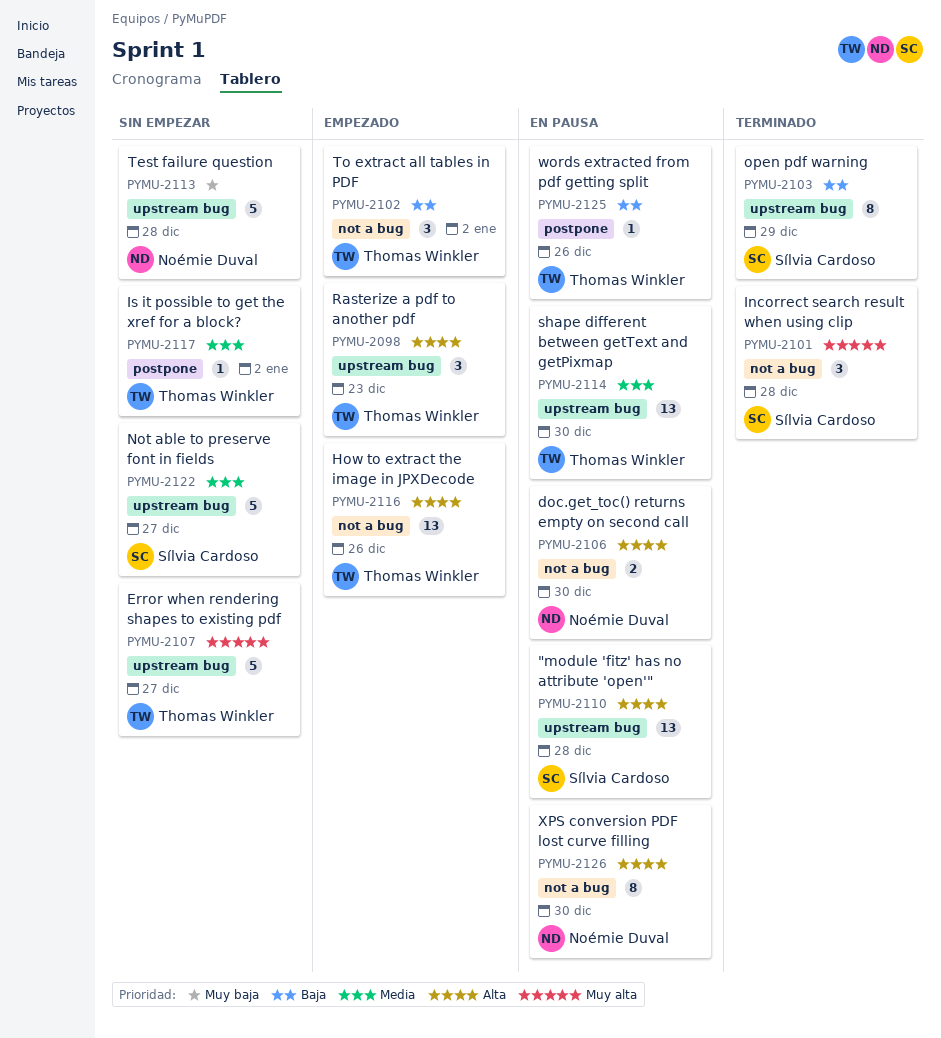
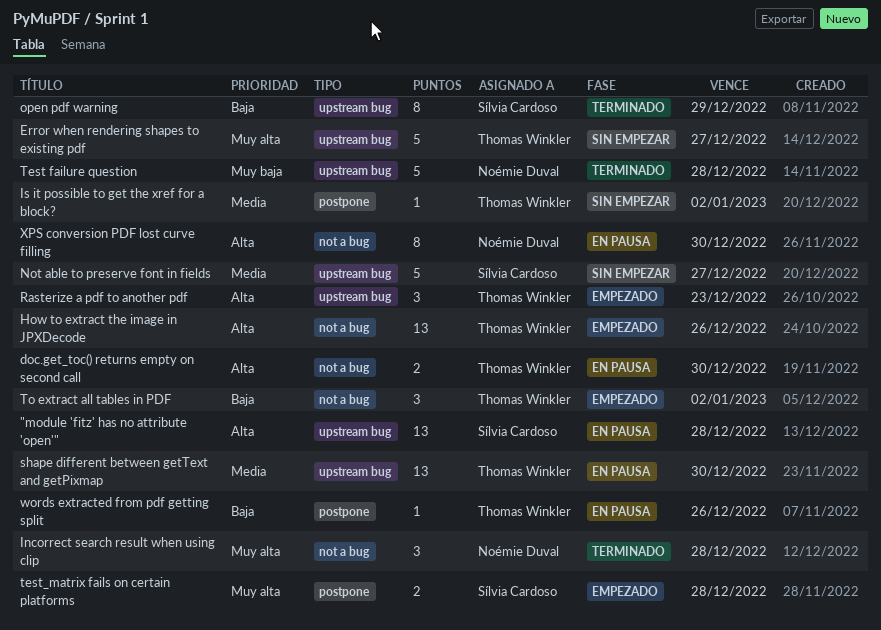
doc.get_toc() returns empty on second call, owner: Noémie Duval -> Thomas Winkler
Incorrect search result when using clip, owner: Sílvia Cardoso -> Noémie Duval
Test failure question, status: Sin empezar -> Terminado
test_matrix fails on certain platforms: none -> present

